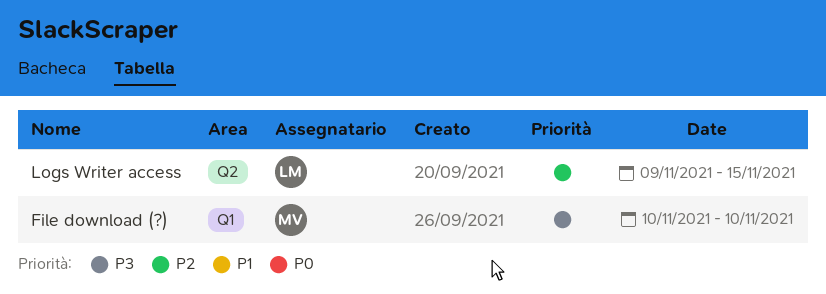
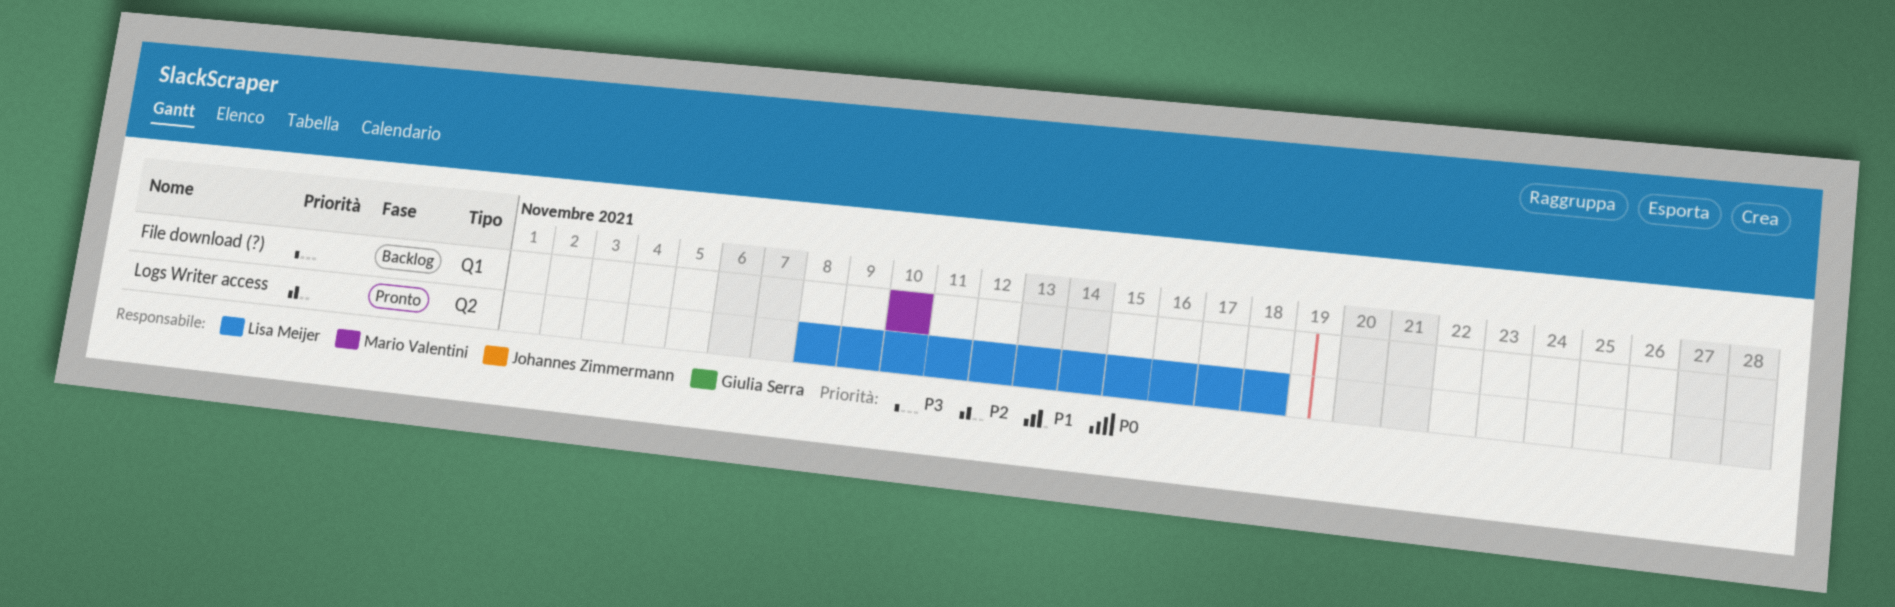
Logs Writer access, start: Nov 9 -> Nov 8
Logs Writer access, due: Nov 15 -> Nov 18

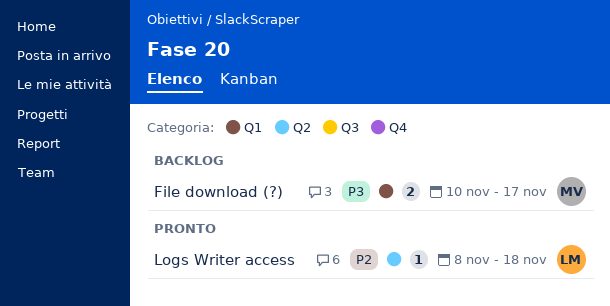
File download (?), due: Nov 10 -> Nov 17

